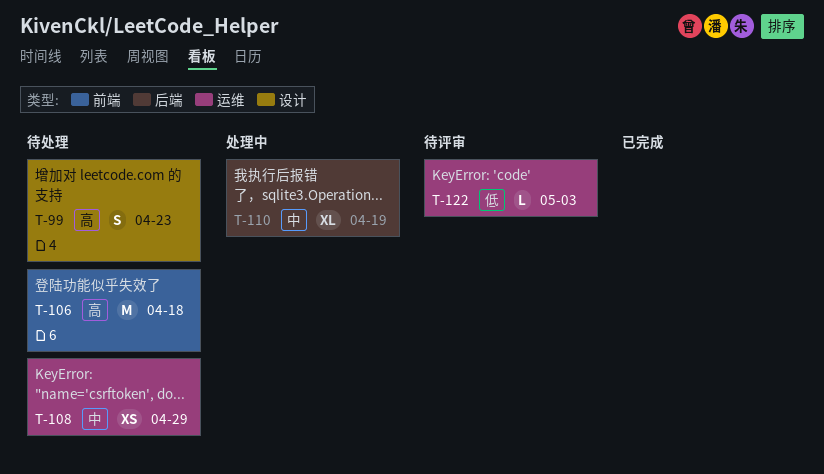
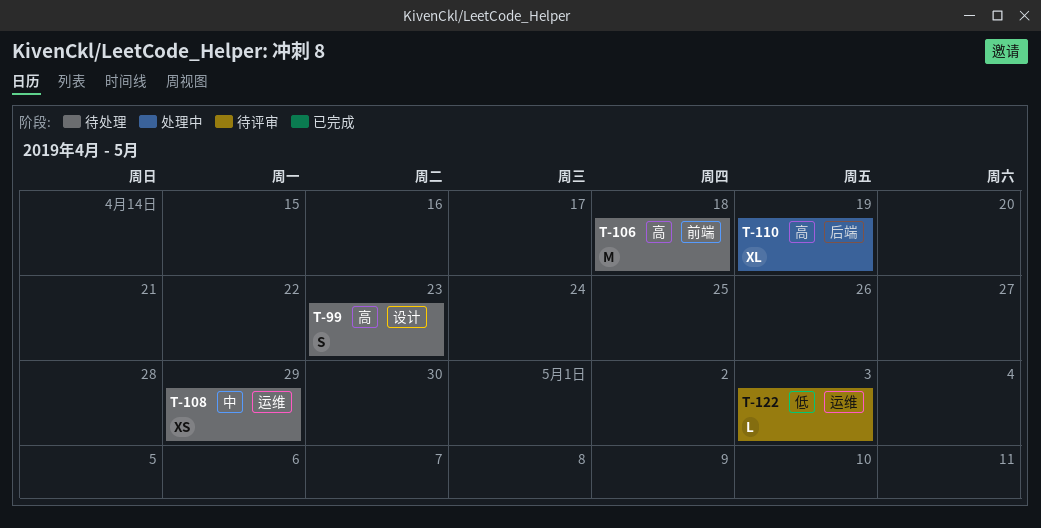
T-110, priority: 中 -> 高

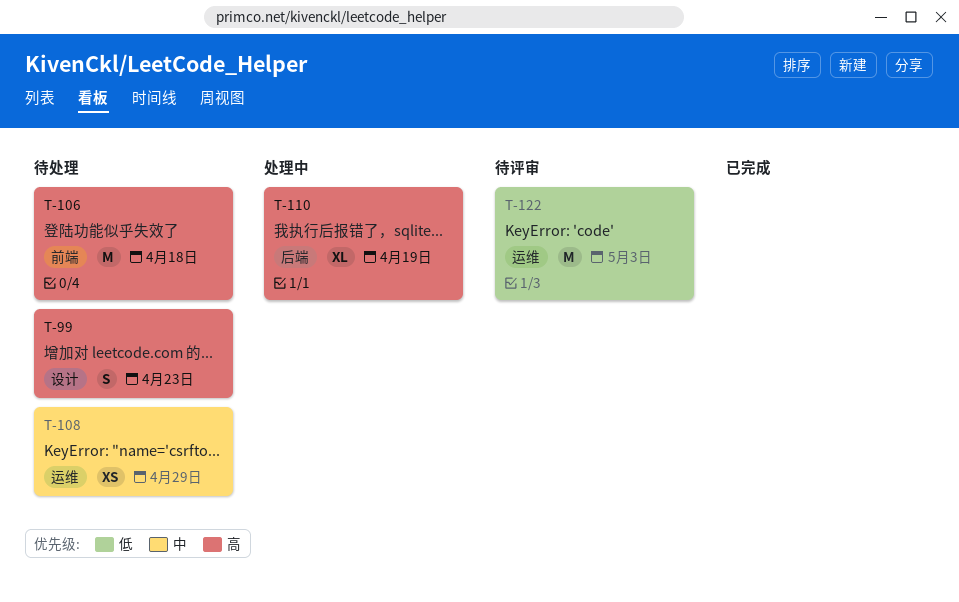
T-122, estimate: L -> M

